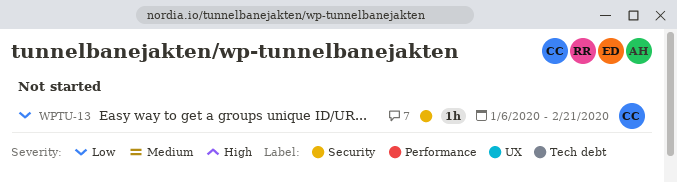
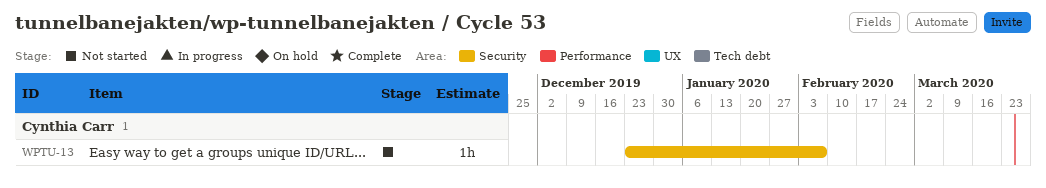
WPTU-13, start: Jan 6 -> Dec 23
WPTU-13, due: Feb 21 -> Feb 7

